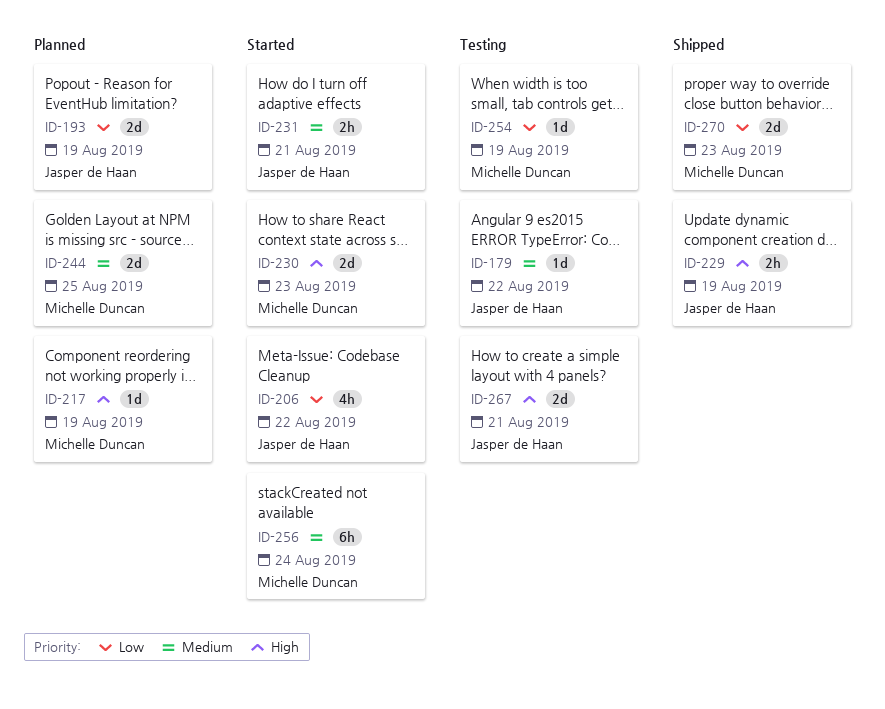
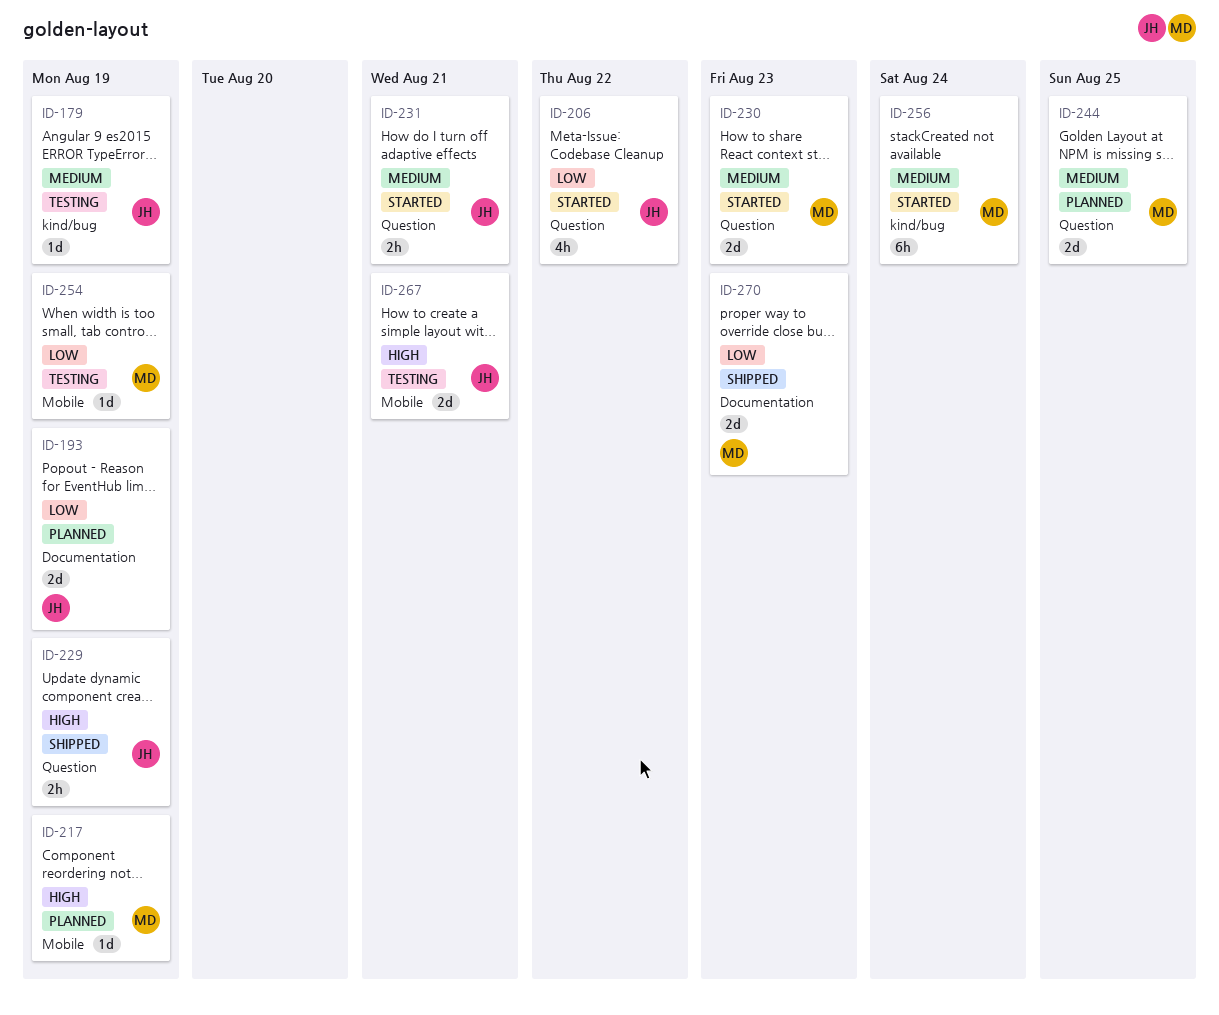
ID-179, due: Aug 22 -> Aug 19
ID-230, priority: High -> Medium

